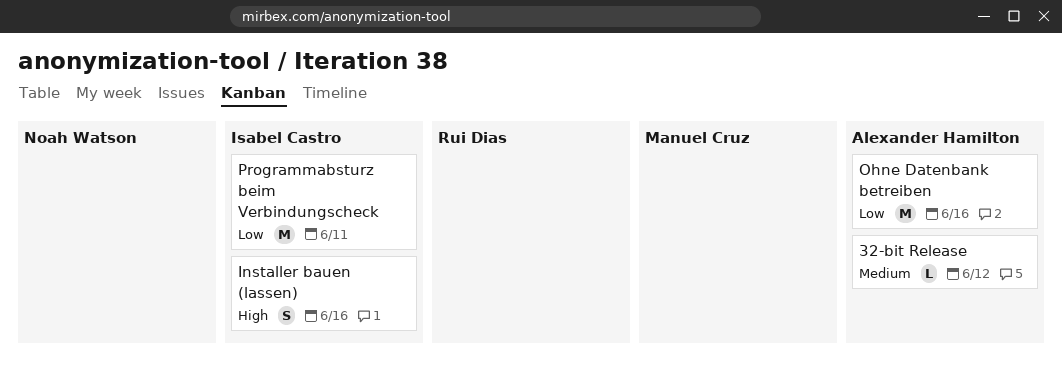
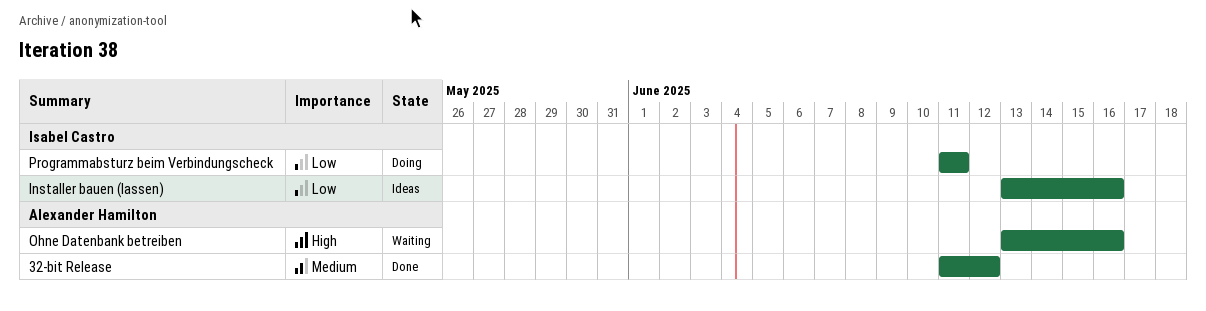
Installer bauen (lassen), priority: High -> Low
Ohne Datenbank betreiben, priority: Low -> High

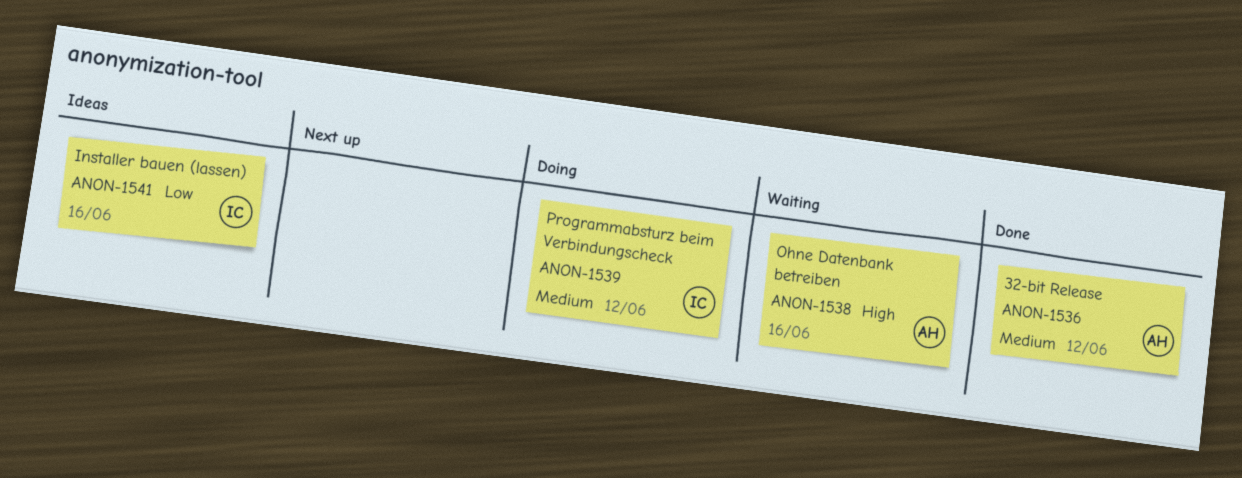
Programmabsturz beim Verbindungscheck, priority: Low -> Medium
Programmabsturz beim Verbindungscheck, due: Jun 11 -> Jun 12

